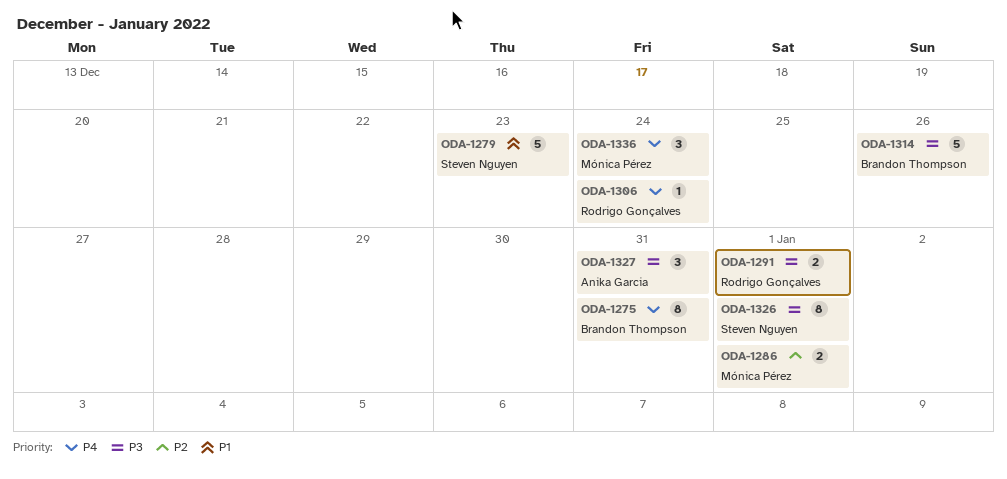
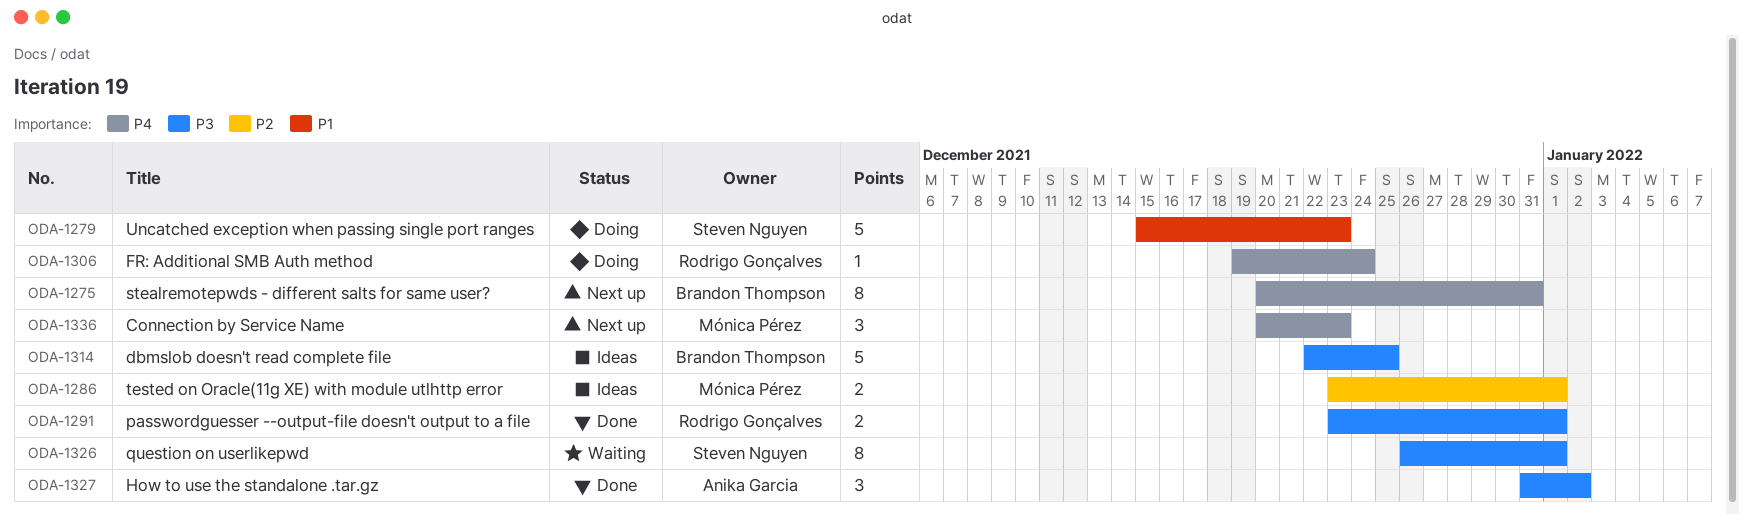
ODA-1314, due: Dec 26 -> Dec 25
ODA-1327, due: Dec 31 -> Jan 2
ODA-1336, due: Dec 24 -> Dec 23

